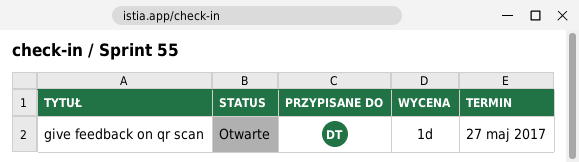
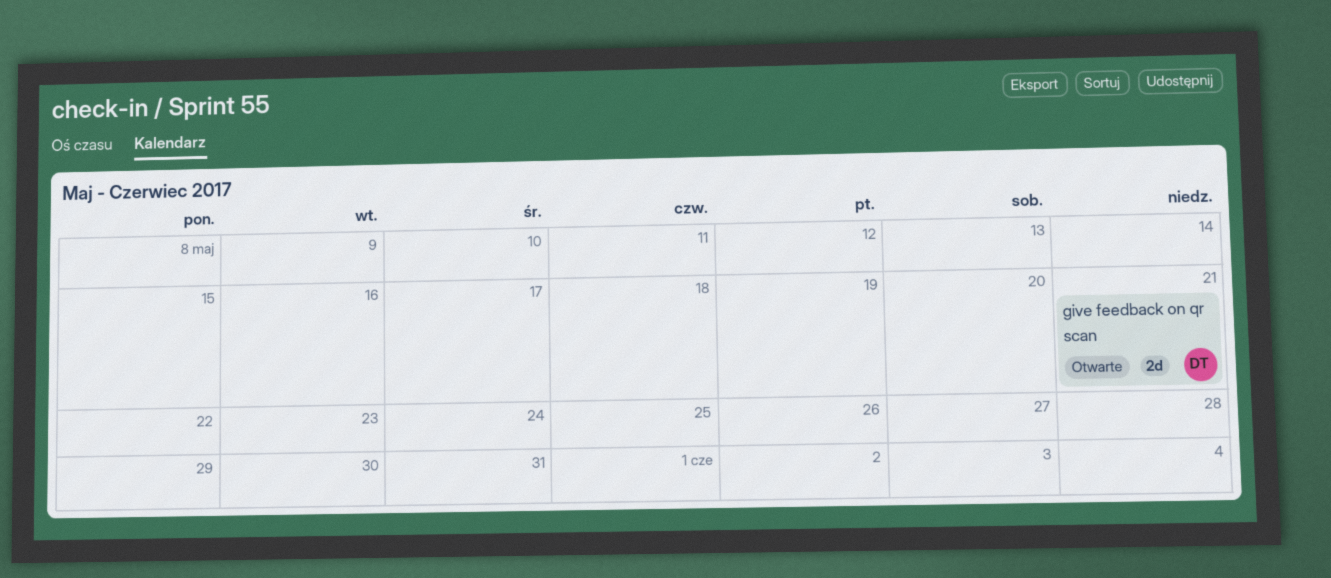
give feedback on qr scan, estimate: 1d -> 2d
give feedback on qr scan, due: May 27 -> May 21

